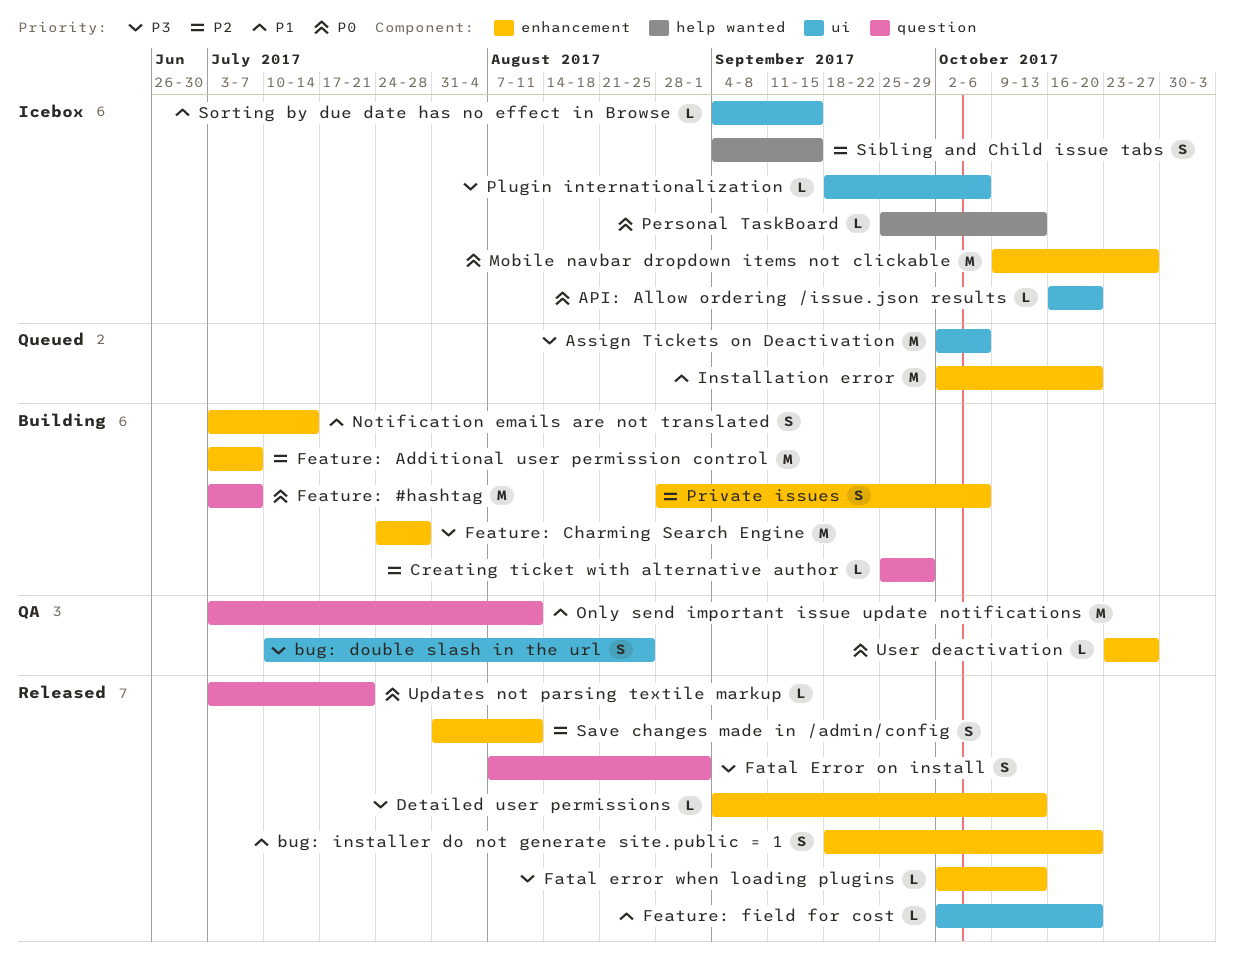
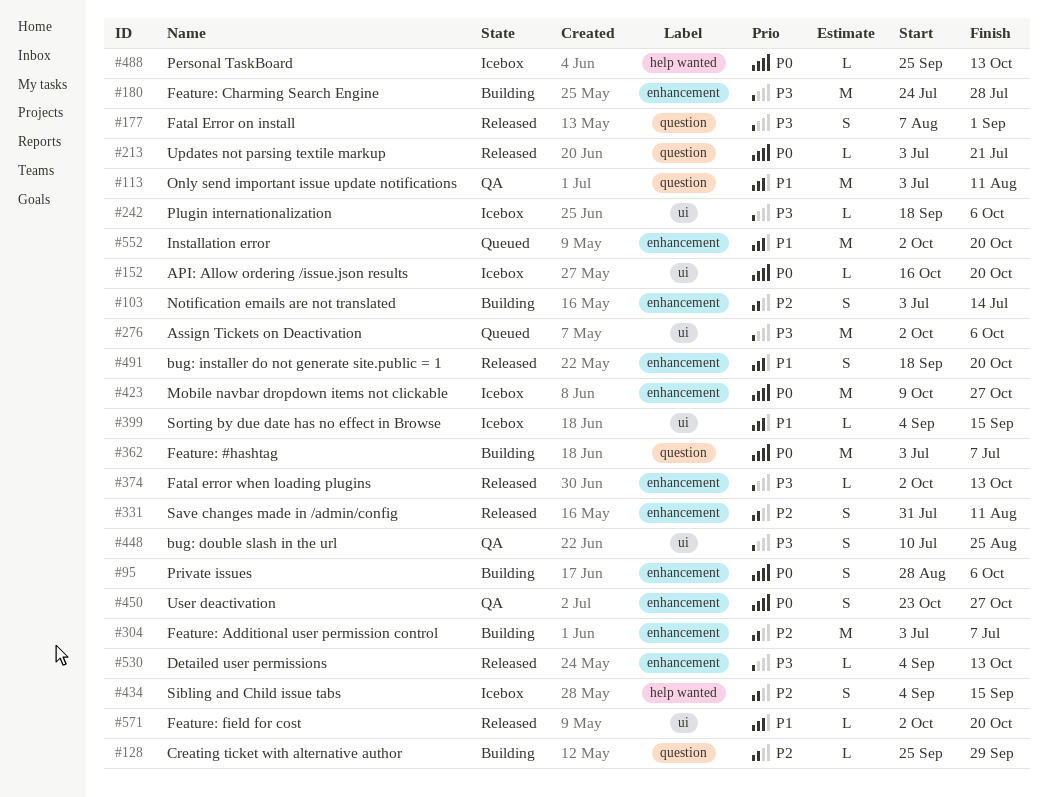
Notification emails are not translated, priority: P1 -> P2
Private issues, priority: P2 -> P0
User deactivation, estimate: L -> S

